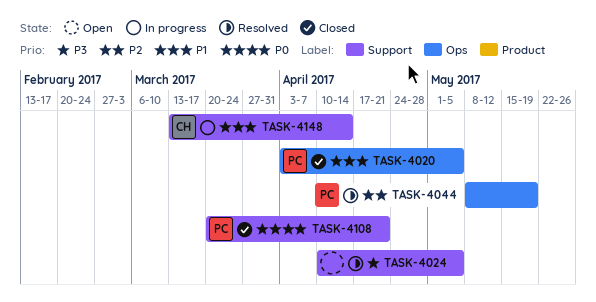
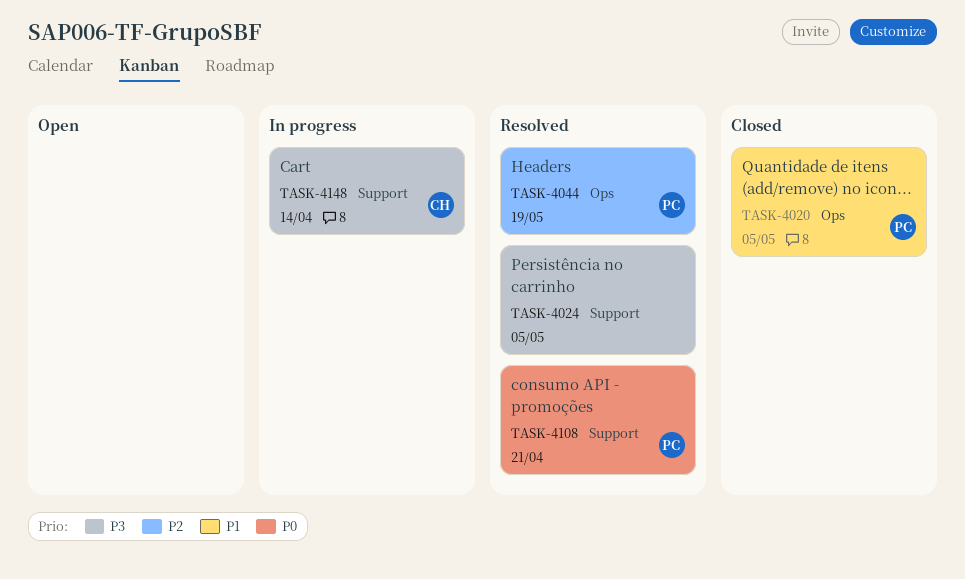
TASK-4108, status: Closed -> Resolved
TASK-4148, priority: P1 -> P3

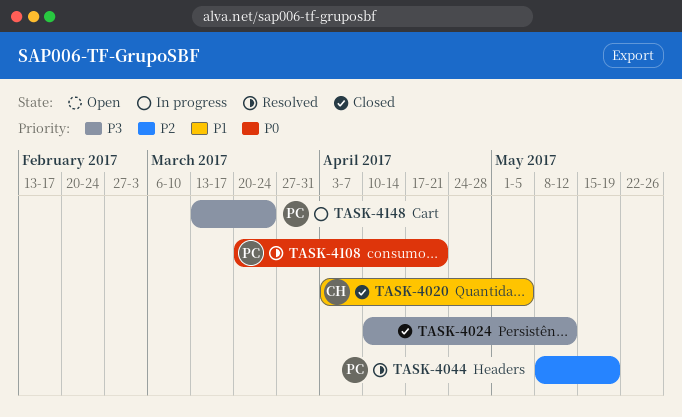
TASK-4020, owner: PC -> CH
TASK-4024, status: Resolved -> Closed
TASK-4024, due: May 5 -> May 12
TASK-4148, owner: CH -> PC
TASK-4148, due: Apr 14 -> Mar 24

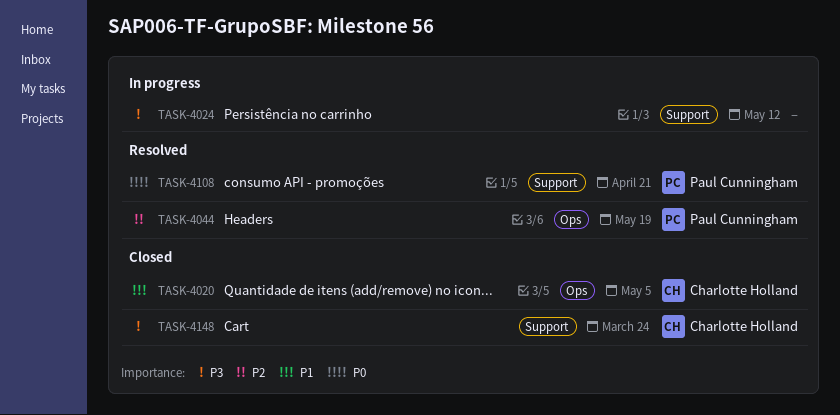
TASK-4024, status: Closed -> In progress
TASK-4148, status: In progress -> Closed
TASK-4148, owner: Paul Cunningham -> Charlotte Holland

